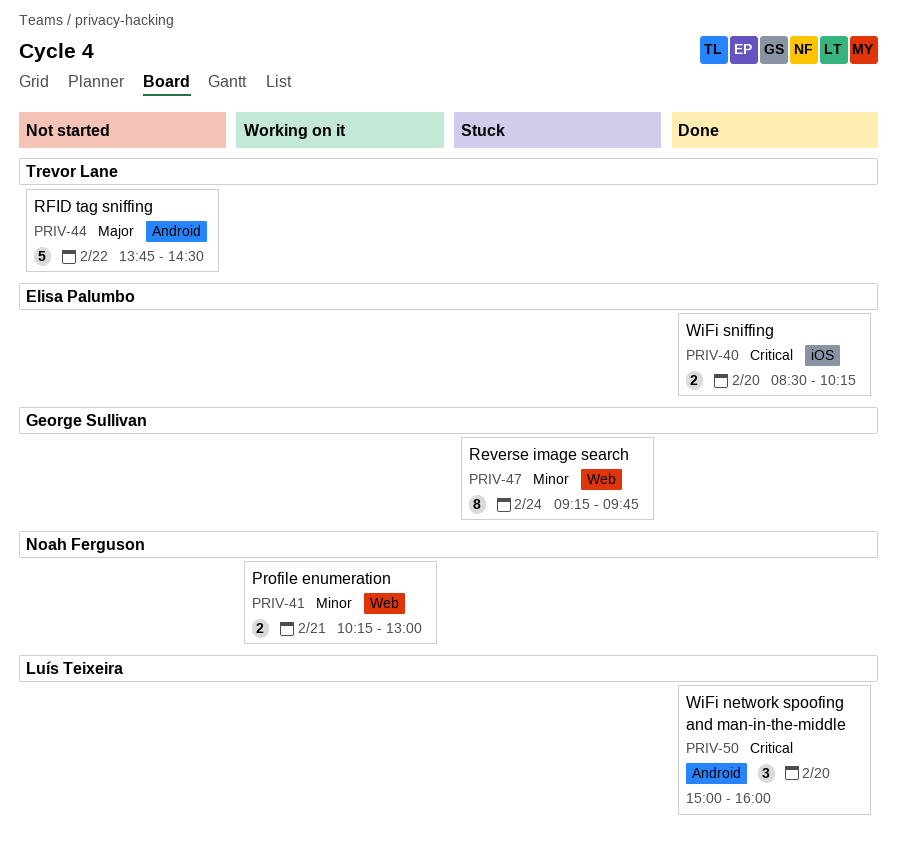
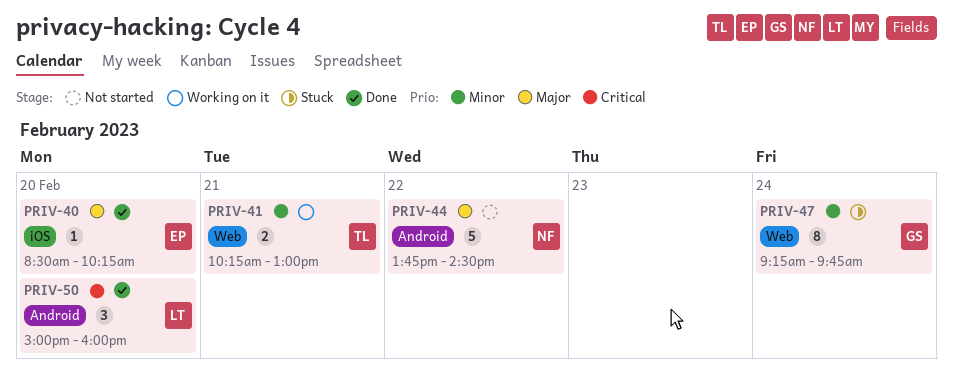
PRIV-40, priority: Critical -> Major
PRIV-40, estimate: 2 -> 1
PRIV-41, owner: Noah Ferguson -> Trevor Lane
PRIV-44, owner: Trevor Lane -> Noah Ferguson

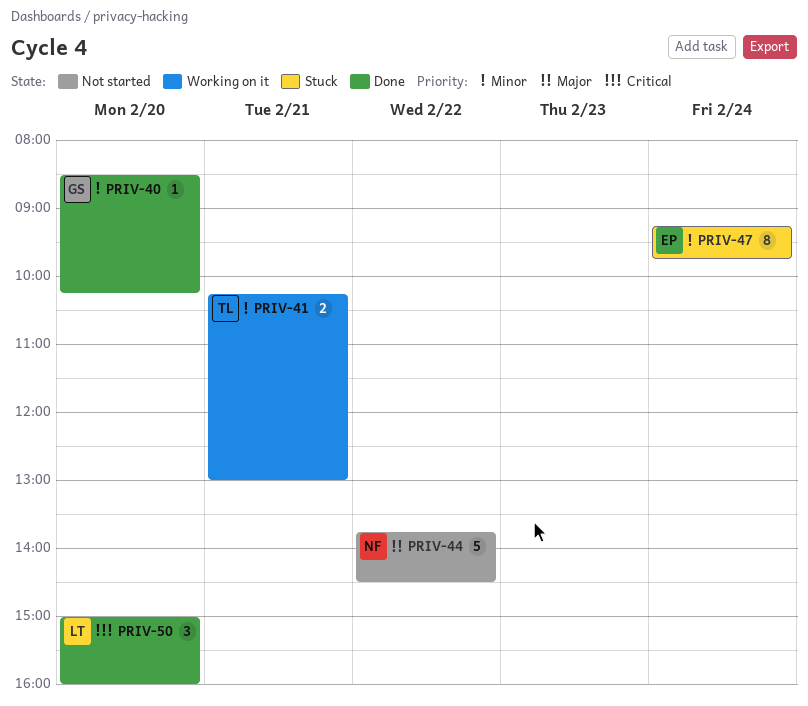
PRIV-40, owner: EP -> GS
PRIV-40, priority: Major -> Minor
PRIV-47, owner: GS -> EP

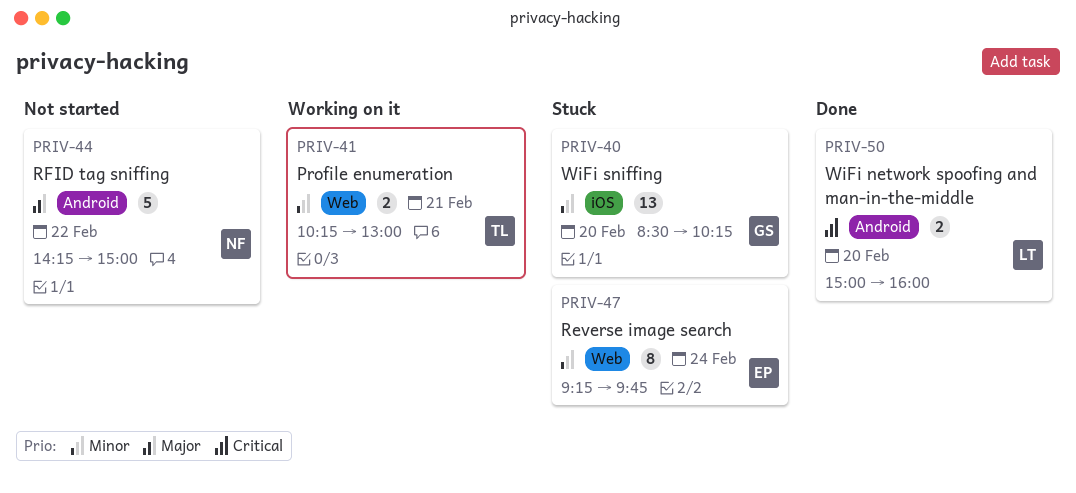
PRIV-40, status: Done -> Stuck
PRIV-40, estimate: 1 -> 13
PRIV-44, begins: 13:45 -> 14:15
PRIV-44, ends: 14:30 -> 15:00
PRIV-50, estimate: 3 -> 2

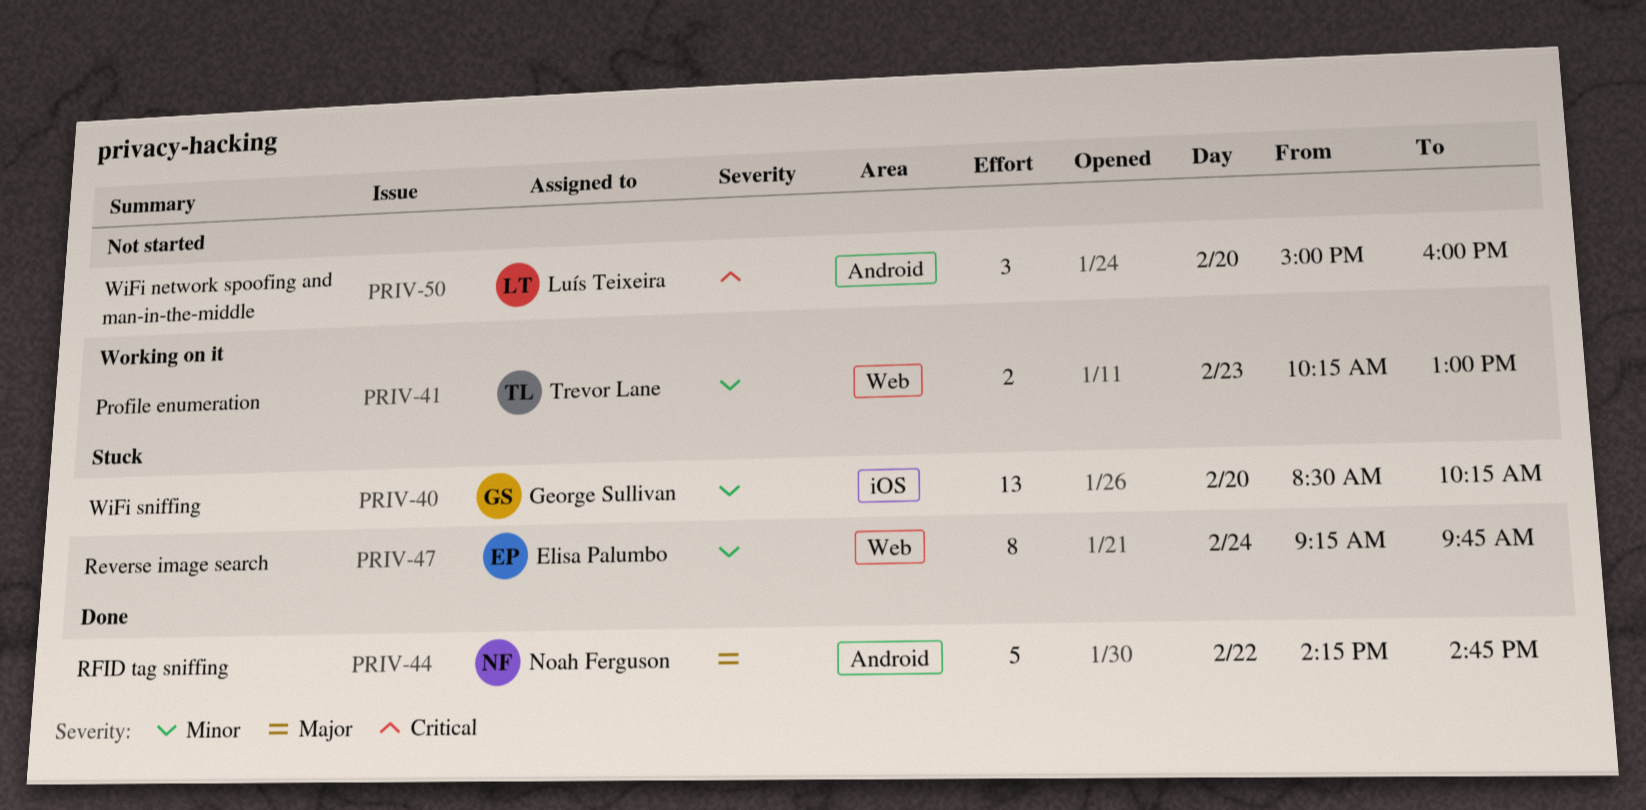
PRIV-41, day: Feb 21 -> Feb 23
PRIV-44, status: Not started -> Done
PRIV-44, ends: 15:00 -> 14:45
PRIV-50, status: Done -> Not started
PRIV-50, estimate: 2 -> 3

